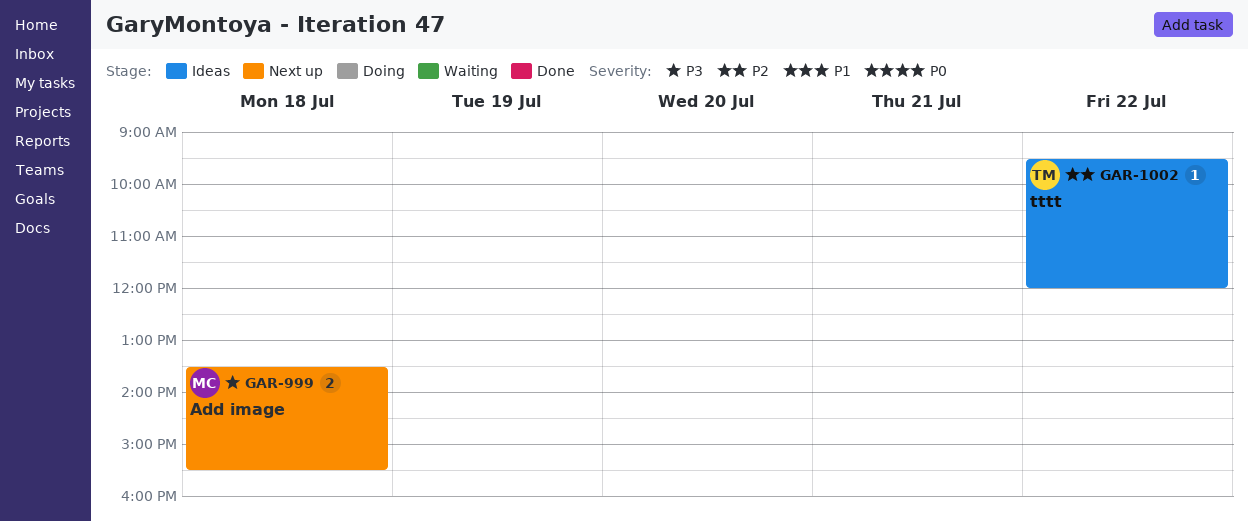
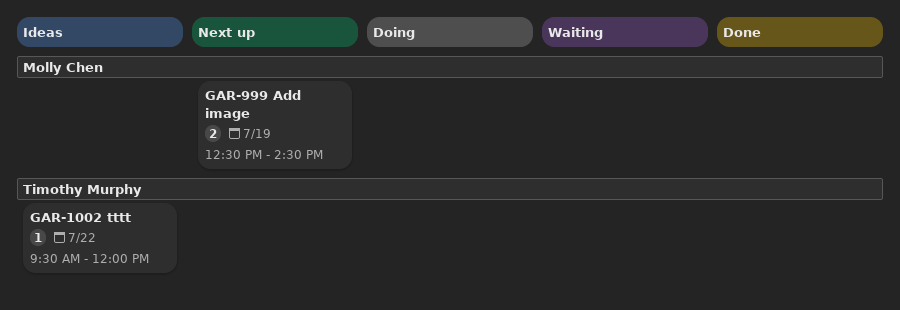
GAR-999, day: Jul 18 -> Jul 19
GAR-999, begins: 13:30 -> 12:30
GAR-999, ends: 15:30 -> 14:30

